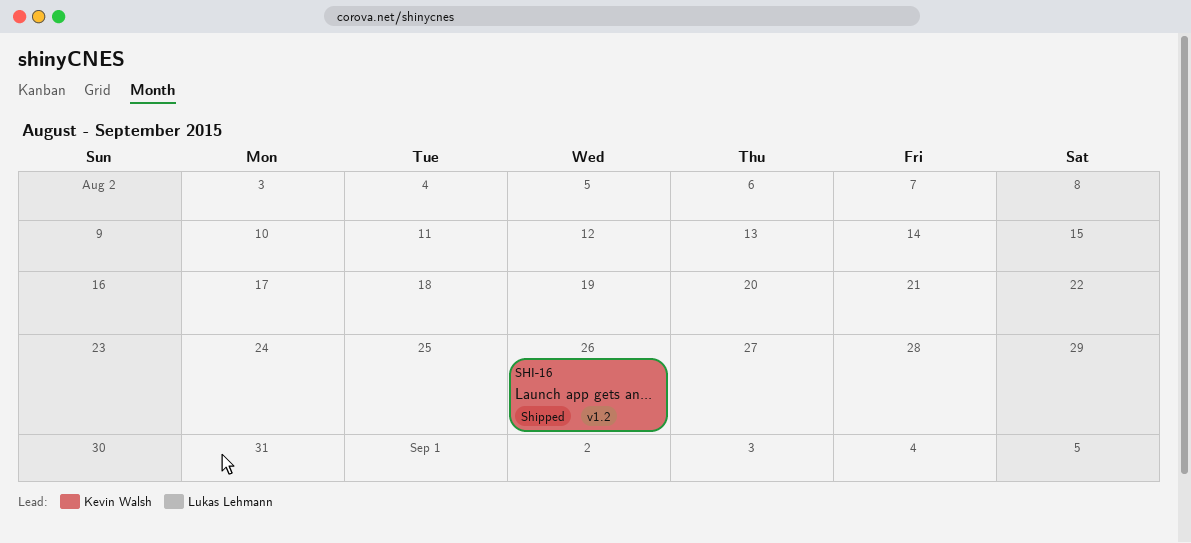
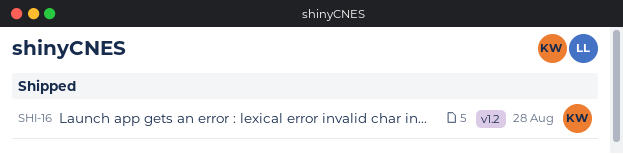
SHI-16, due: Aug 26 -> Aug 28

